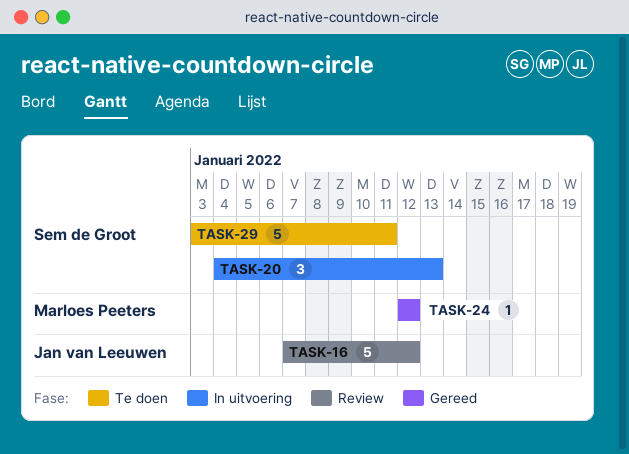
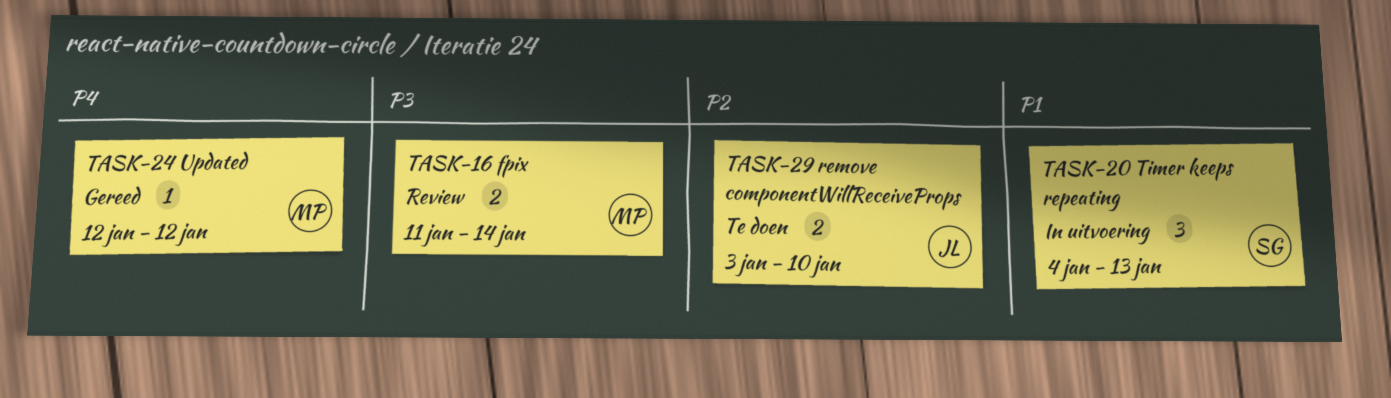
TASK-16, owner: Jan van Leeuwen -> Marloes Peeters
TASK-16, estimate: 5 -> 2
TASK-16, start: Jan 7 -> Jan 11
TASK-16, due: Jan 12 -> Jan 14
TASK-29, owner: Sem de Groot -> Jan van Leeuwen
TASK-29, estimate: 5 -> 2
TASK-29, due: Jan 11 -> Jan 10

